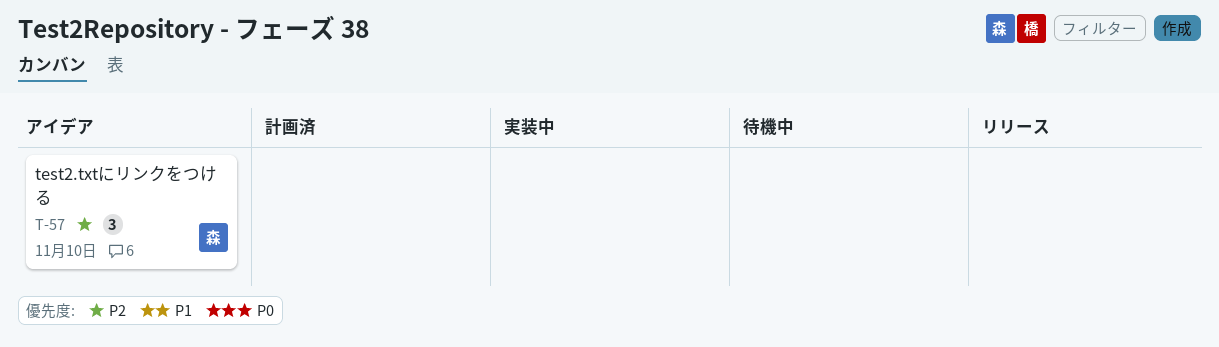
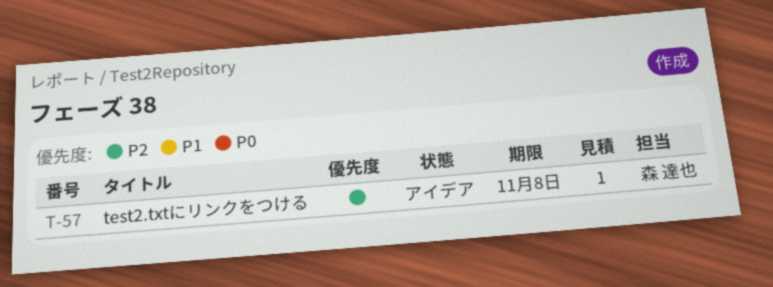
T-57, estimate: 3 -> 1
T-57, due: Nov 10 -> Nov 8

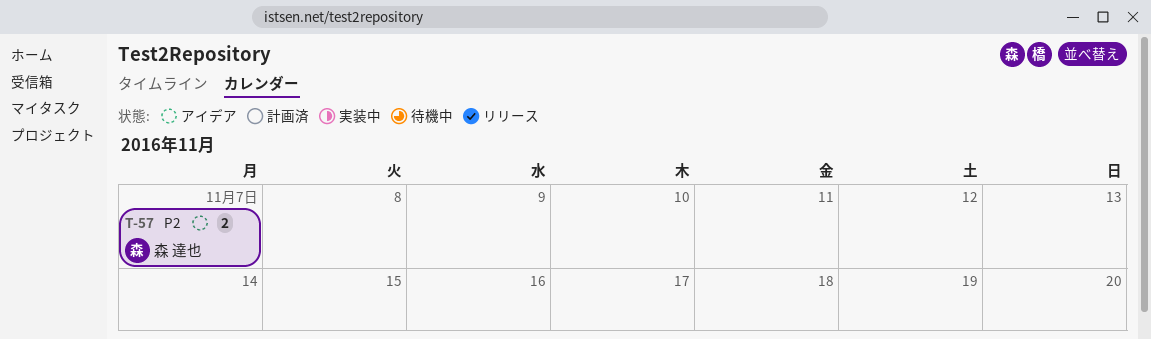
T-57, estimate: 1 -> 2
T-57, due: Nov 8 -> Nov 7

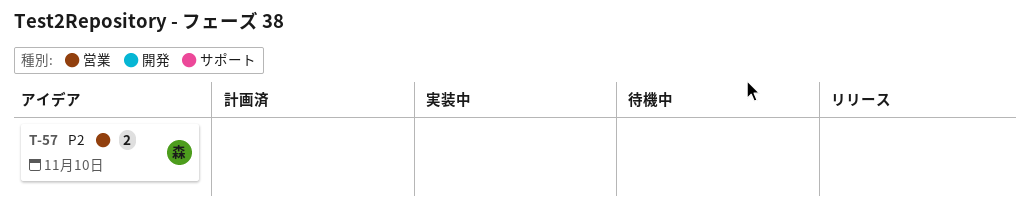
T-57, due: Nov 7 -> Nov 10

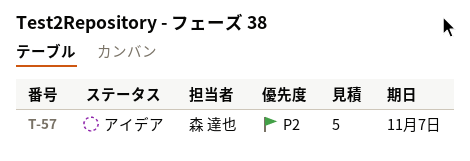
T-57, estimate: 2 -> 5
T-57, due: Nov 10 -> Nov 7

